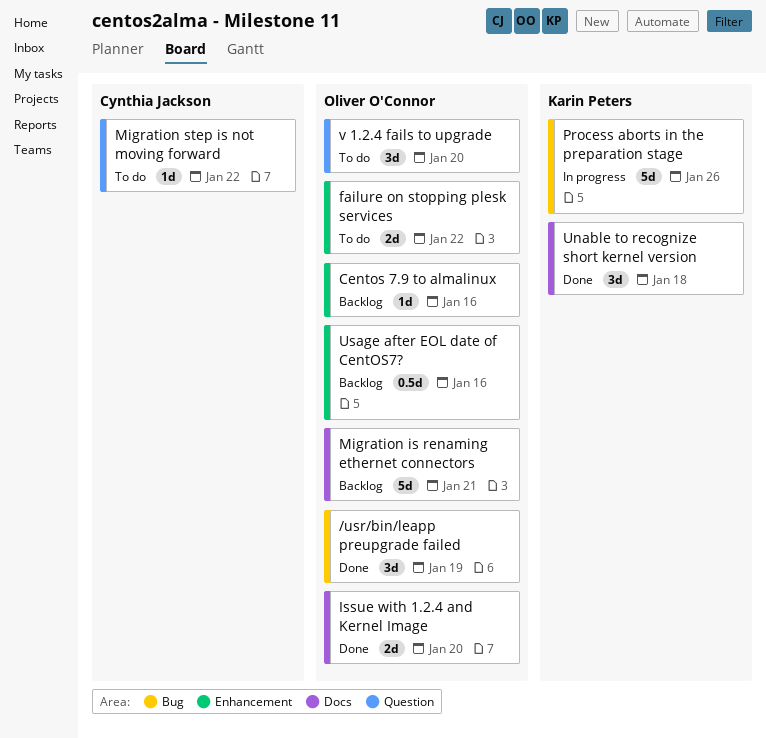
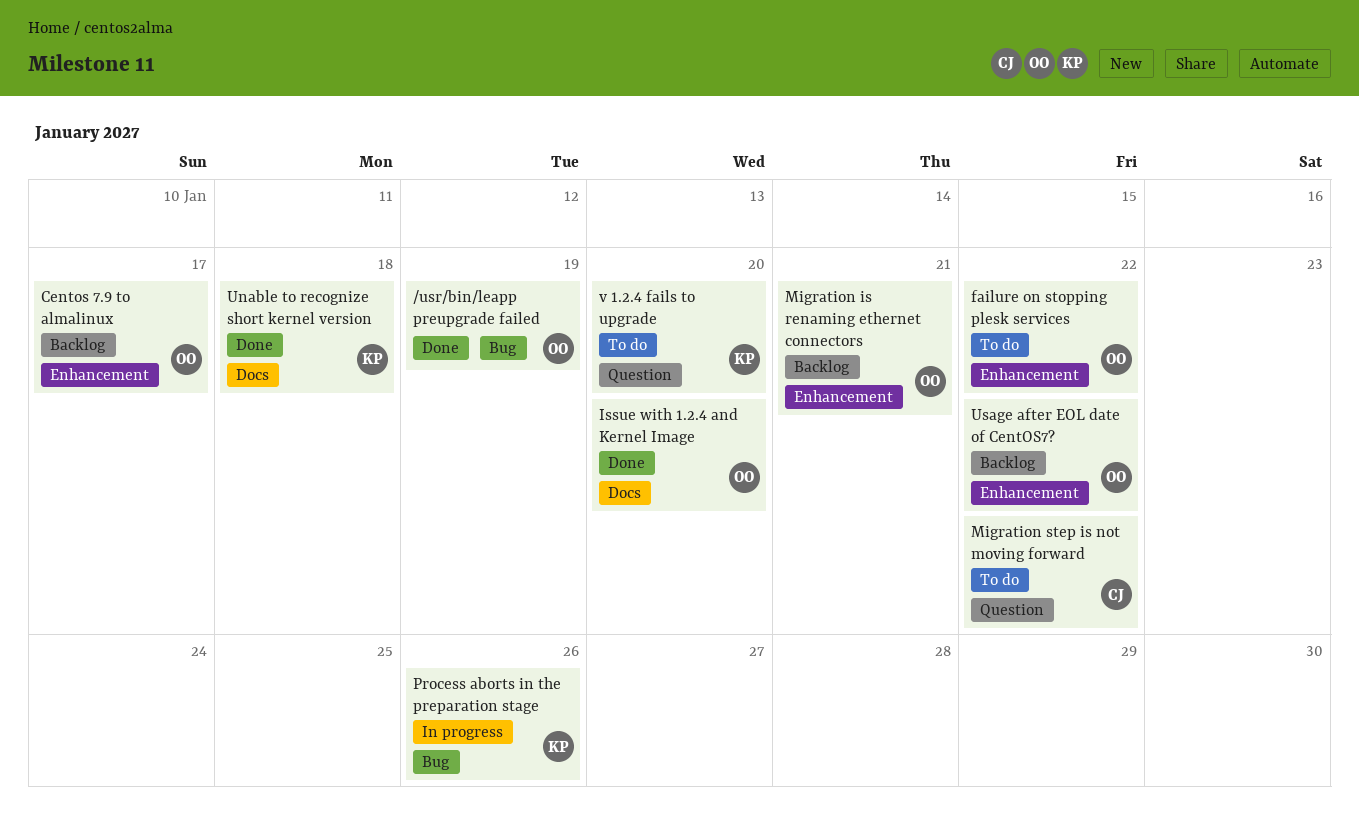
Centos 7.9 to almalinux, due: Jan 16 -> Jan 17
Migration is renaming ethernet connectors, label: Docs -> Enhancement
Usage after EOL date of CentOS7?, due: Jan 16 -> Jan 22
v 1.2.4 fails to upgrade, owner: Oliver O'Connor -> Karin Peters

